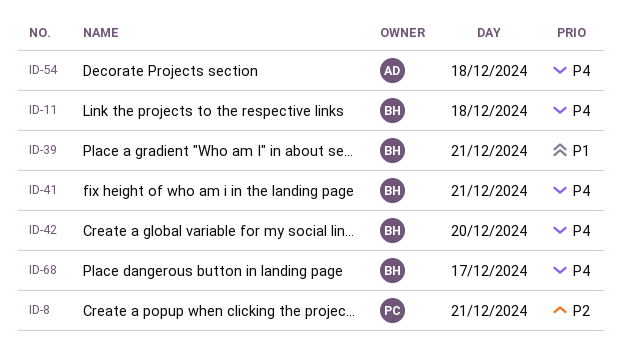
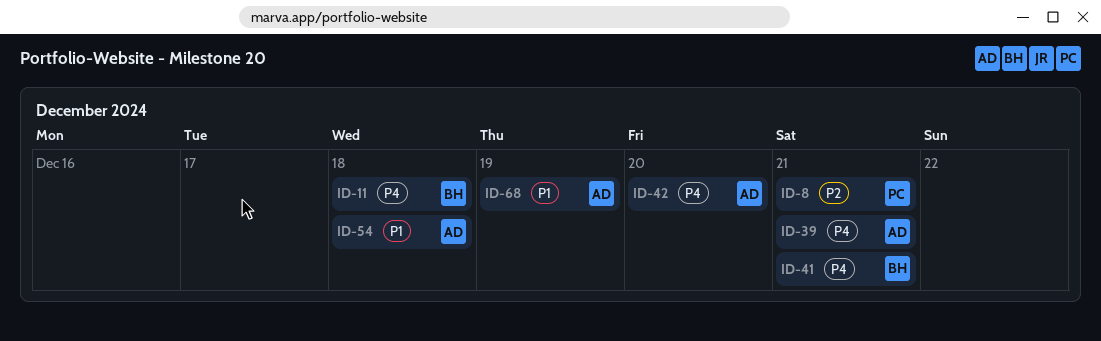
ID-39, owner: BH -> AD
ID-39, priority: P1 -> P4
ID-42, owner: BH -> AD
ID-54, priority: P4 -> P1
ID-68, owner: BH -> AD
ID-68, priority: P4 -> P1
ID-68, day: Dec 17 -> Dec 19

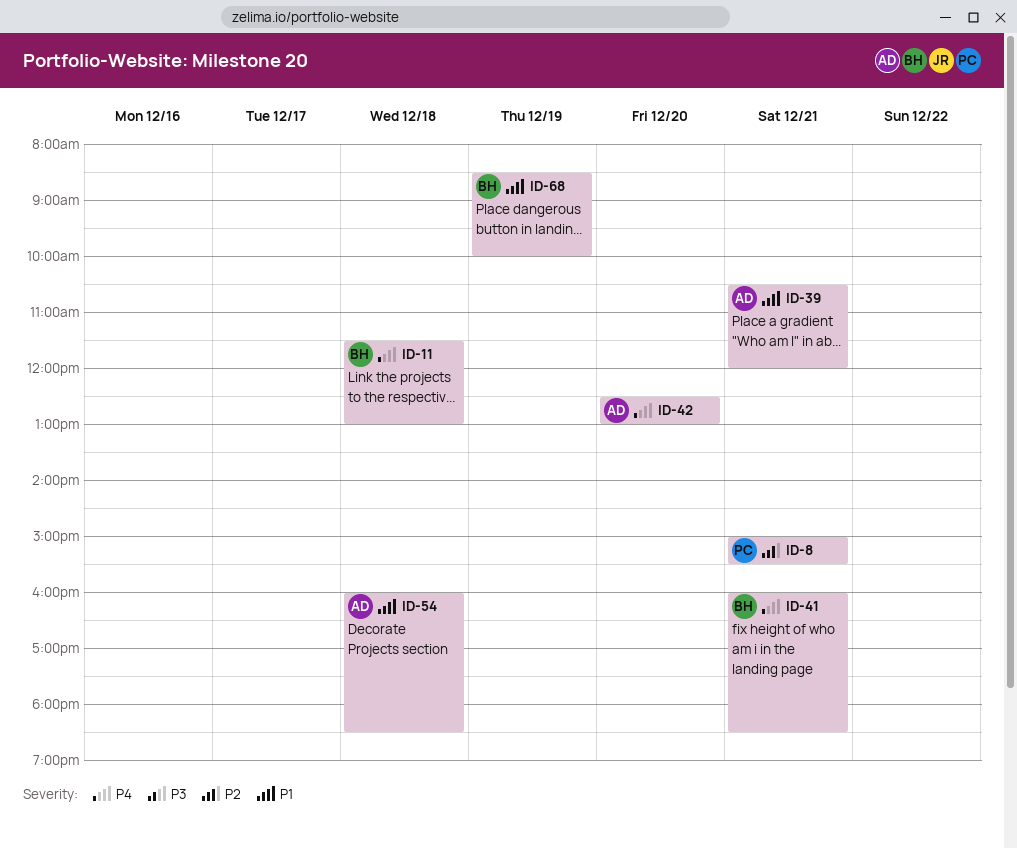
ID-39, priority: P4 -> P1
ID-68, owner: AD -> BH

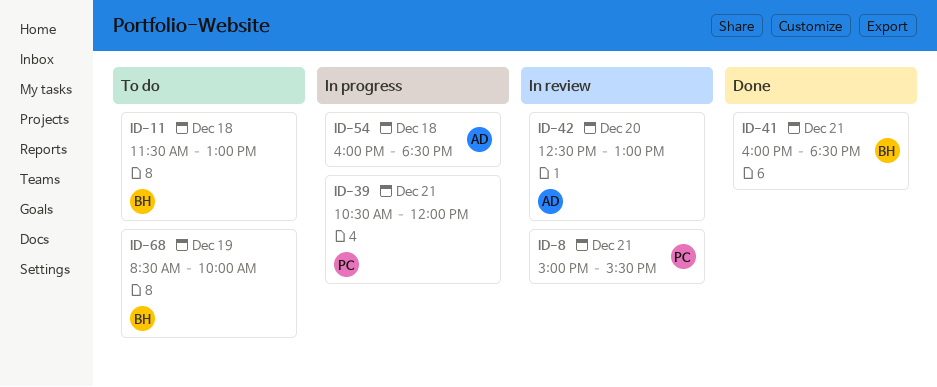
ID-39, owner: AD -> PC

